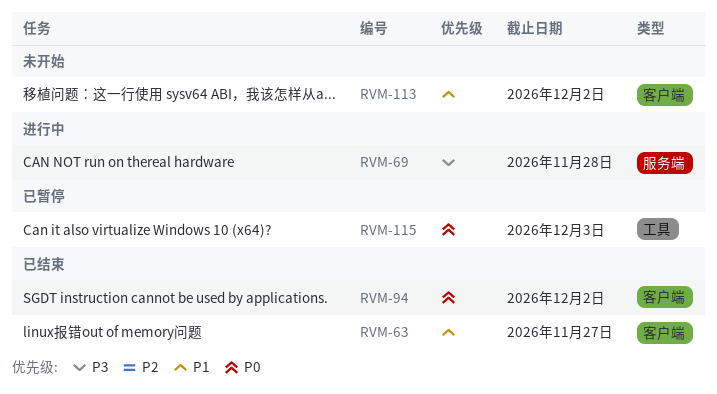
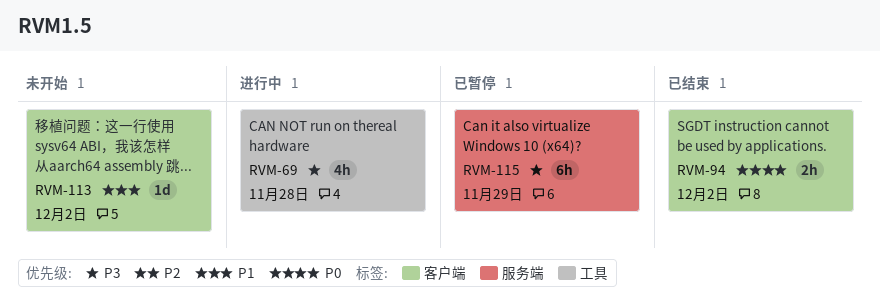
RVM-63: present -> none
RVM-69, label: 服务端 -> 工具
RVM-115, priority: P0 -> P3
RVM-115, label: 工具 -> 服务端
RVM-115, due: Dec 3 -> Nov 29

